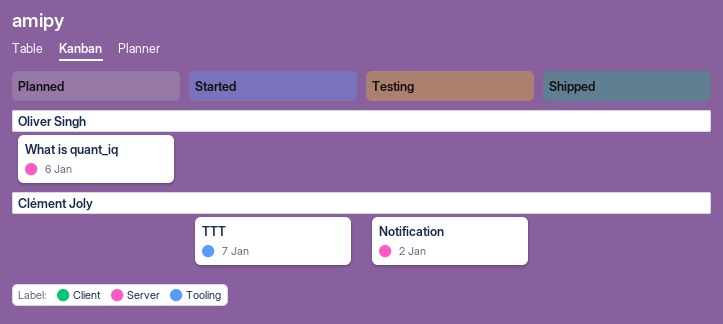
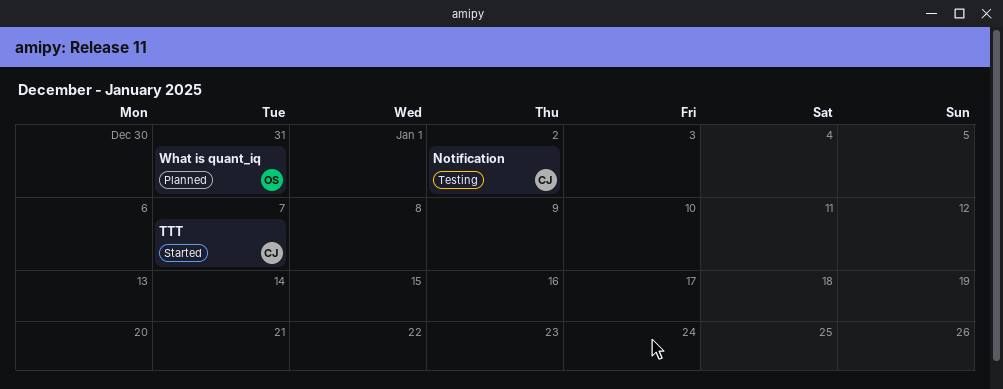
What is quant_iq, due: Jan 6 -> Dec 31

